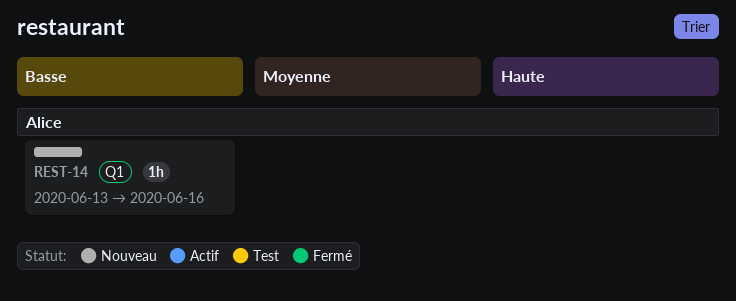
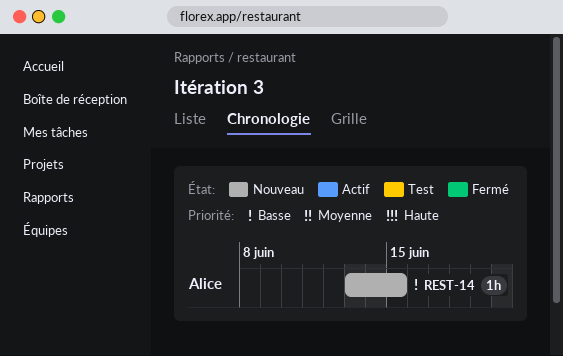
REST-14, due: Jun 16 -> Jun 15

